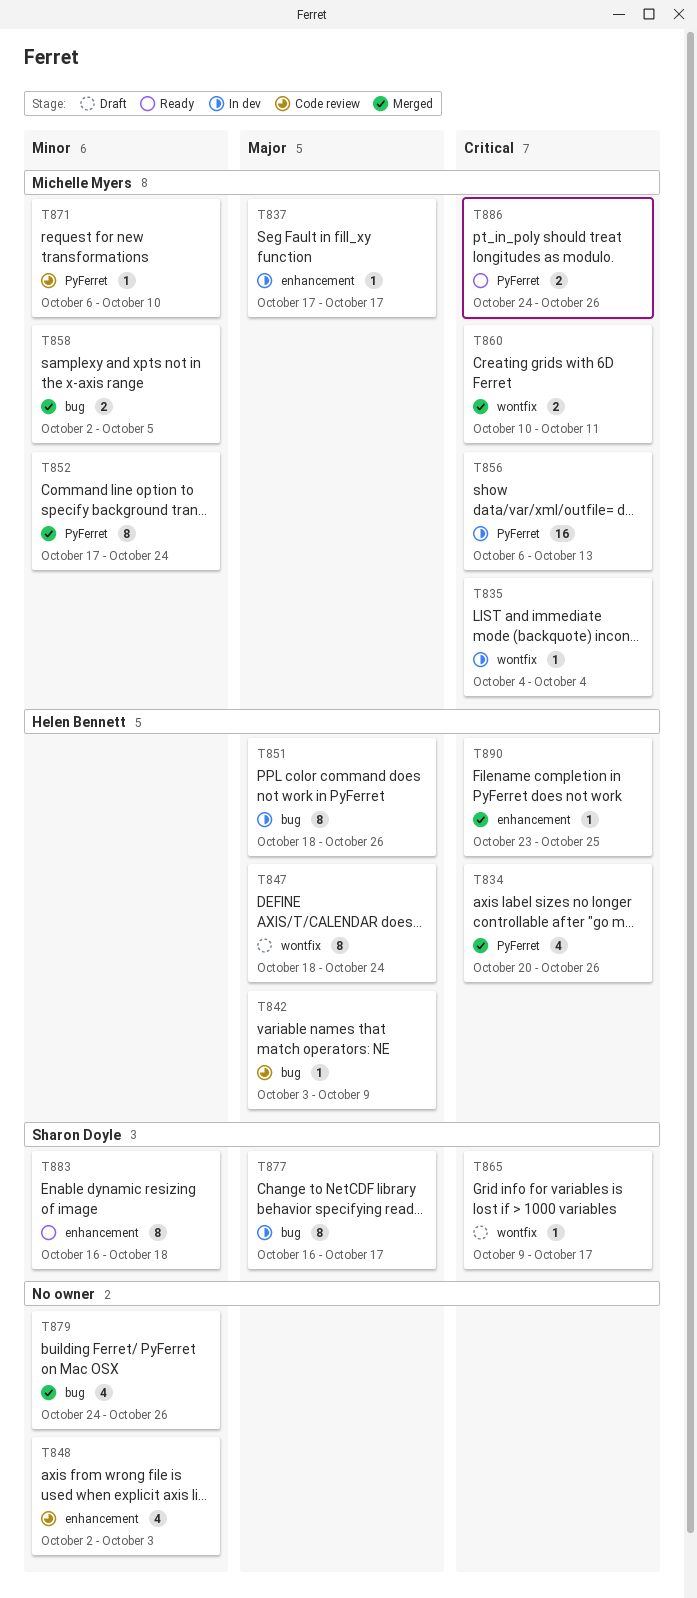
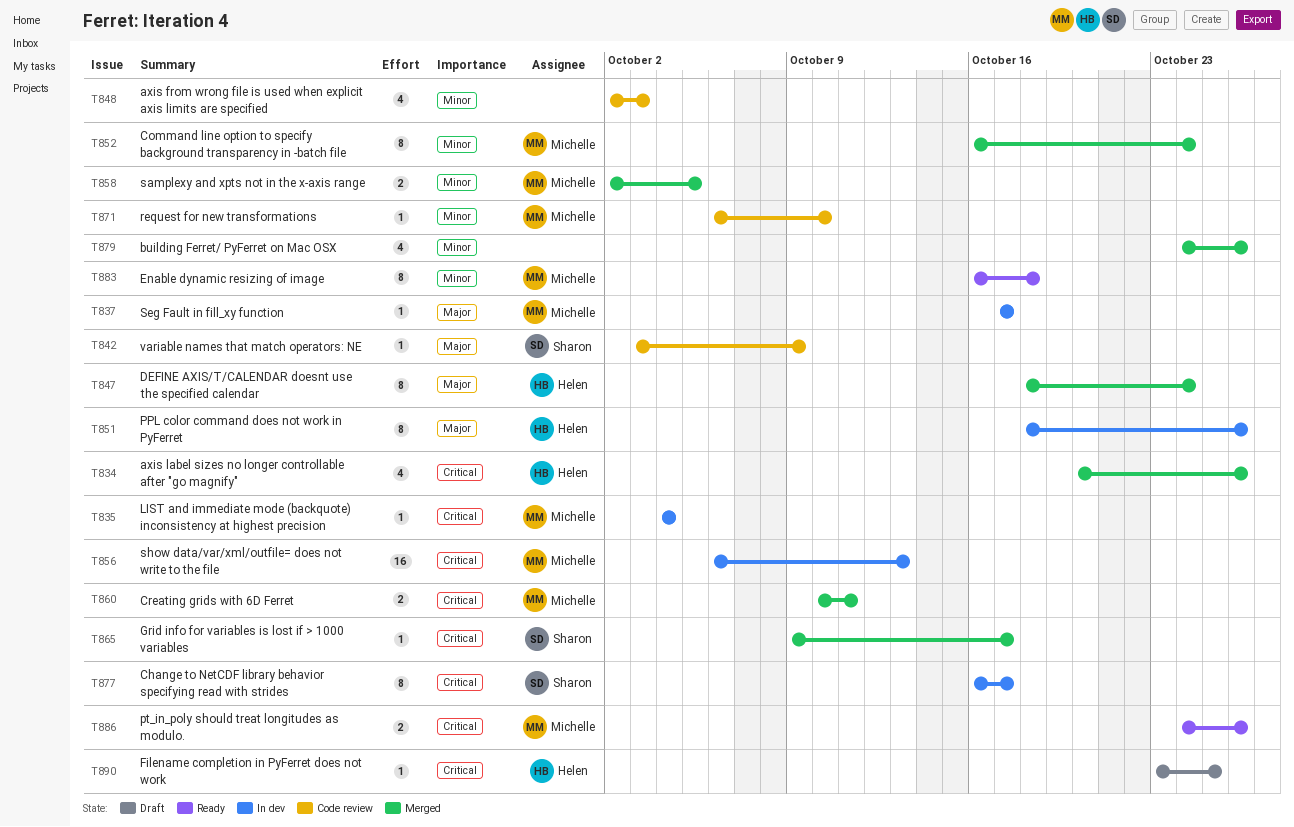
T842, owner: Helen Bennett -> Sharon Doyle
T847, status: Draft -> Merged
T852, start: Oct 17 -> Oct 16
T865, status: Draft -> Merged
T877, priority: Major -> Critical
T883, owner: Sharon Doyle -> Michelle Myers
T890, status: Merged -> Draft

